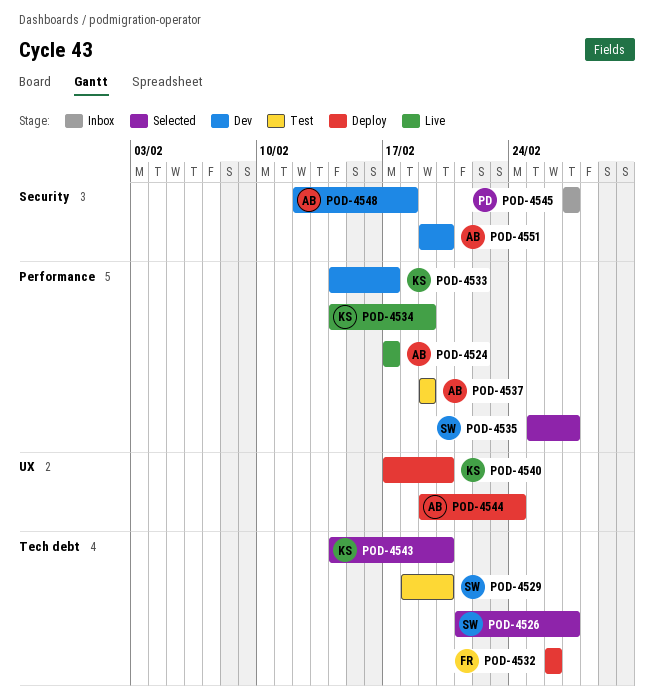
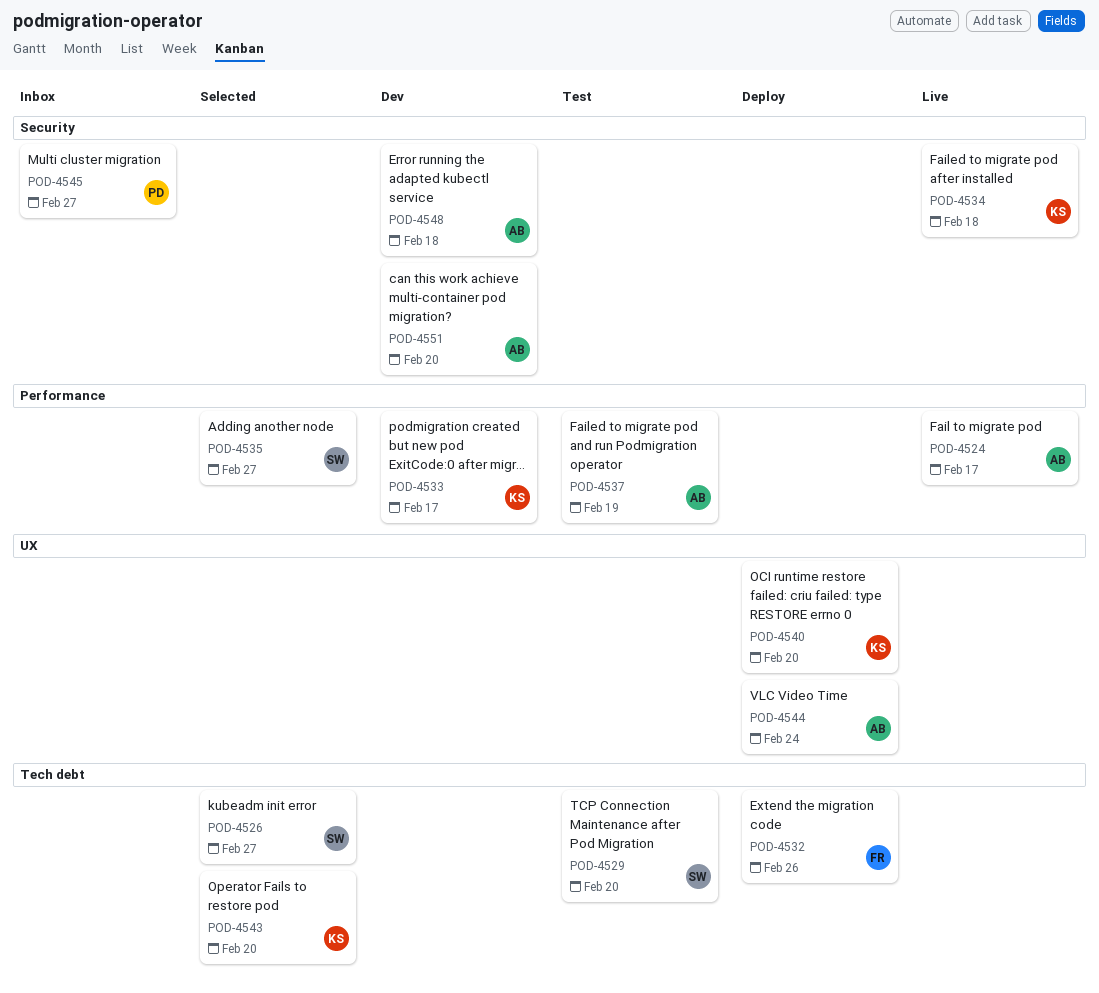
POD-4534, label: Performance -> Security
POD-4534, due: Feb 19 -> Feb 18

